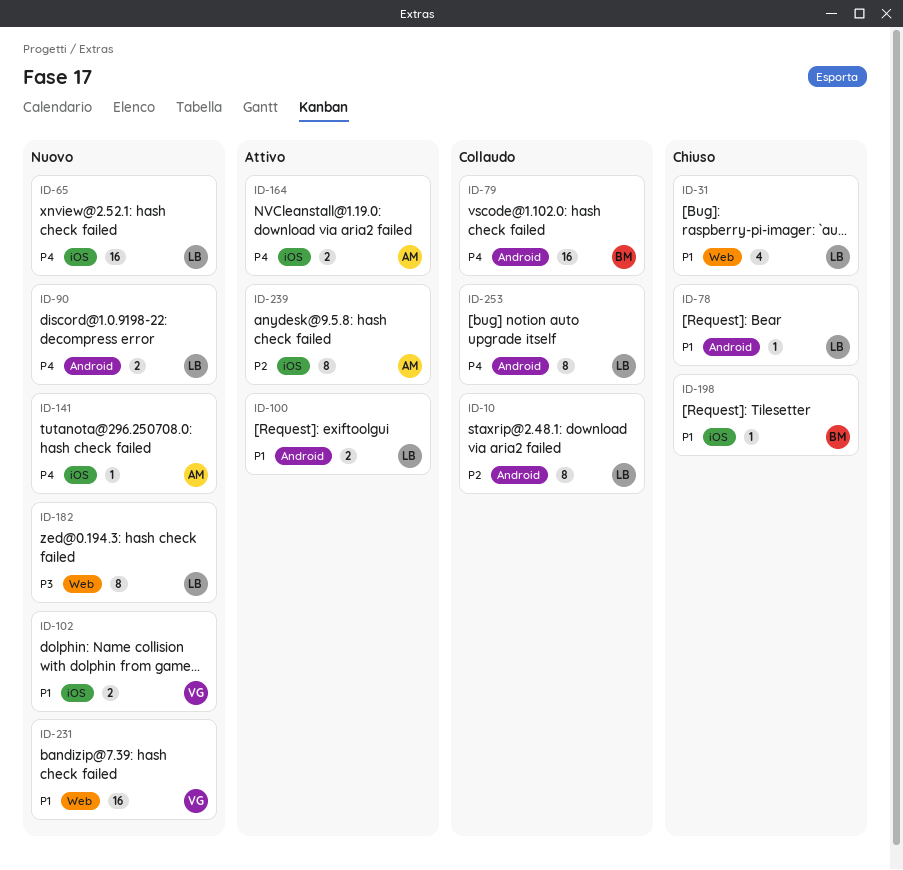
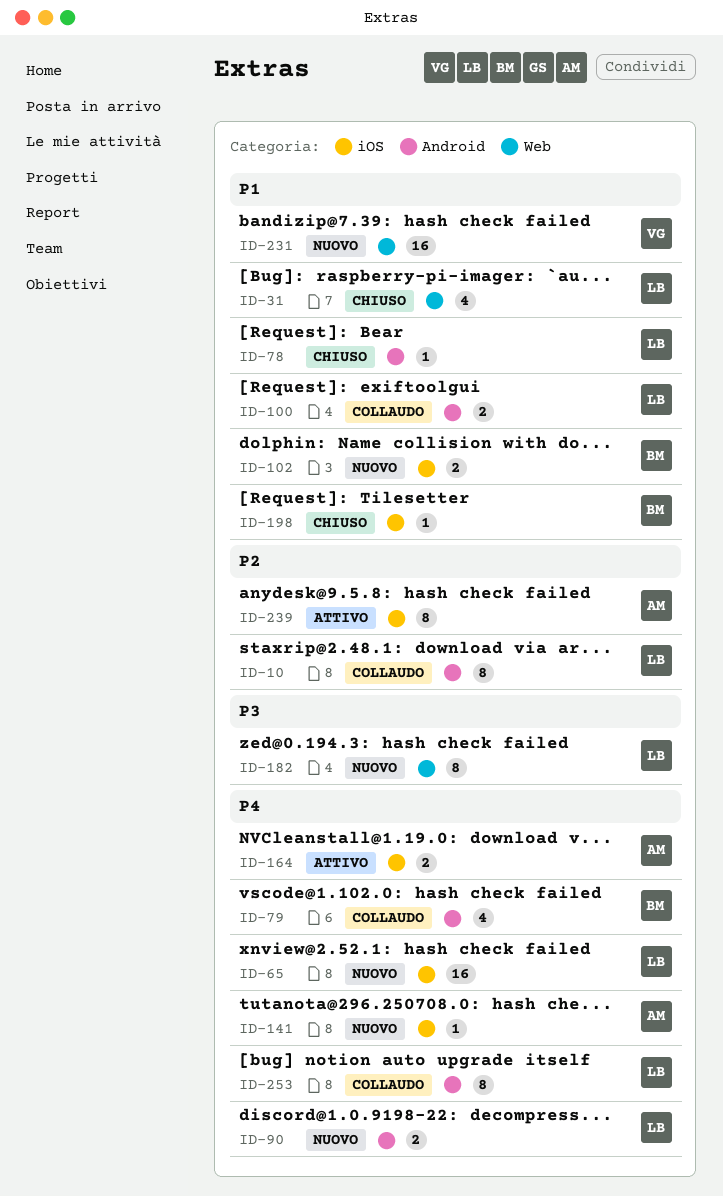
ID-79, estimate: 16 -> 4
ID-100, status: Attivo -> Collaudo
ID-102, owner: VG -> BM

